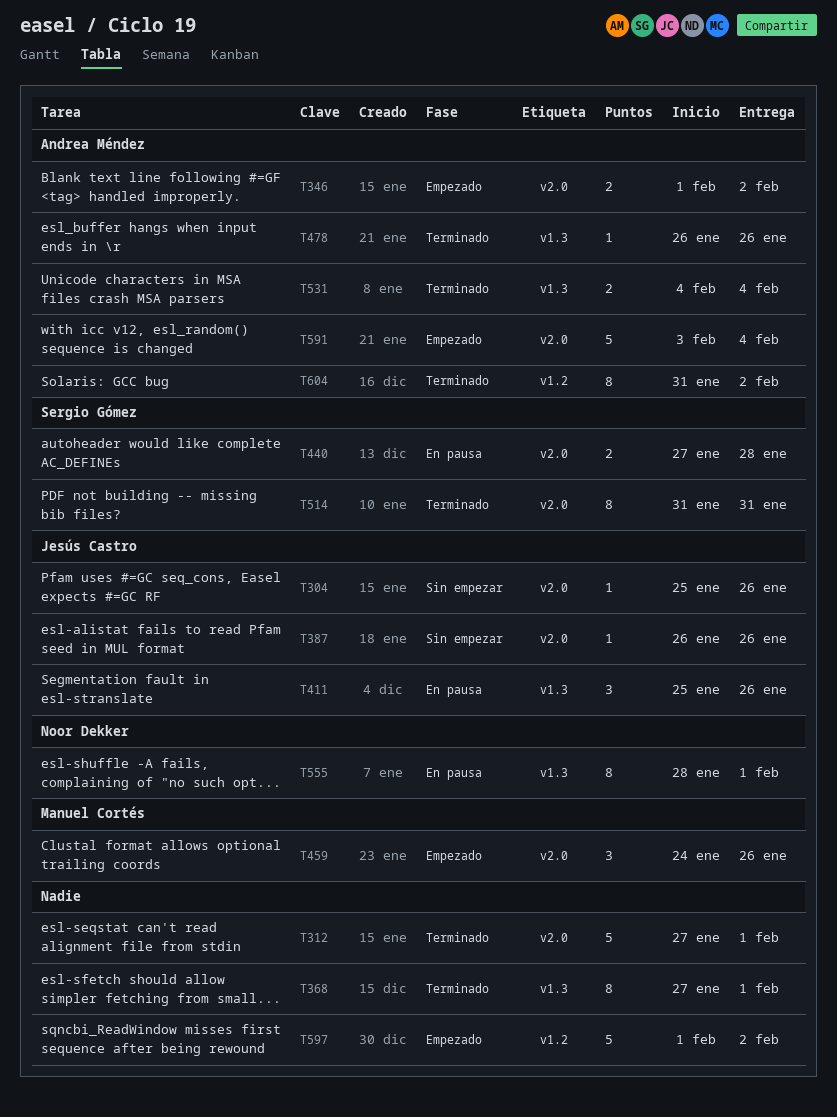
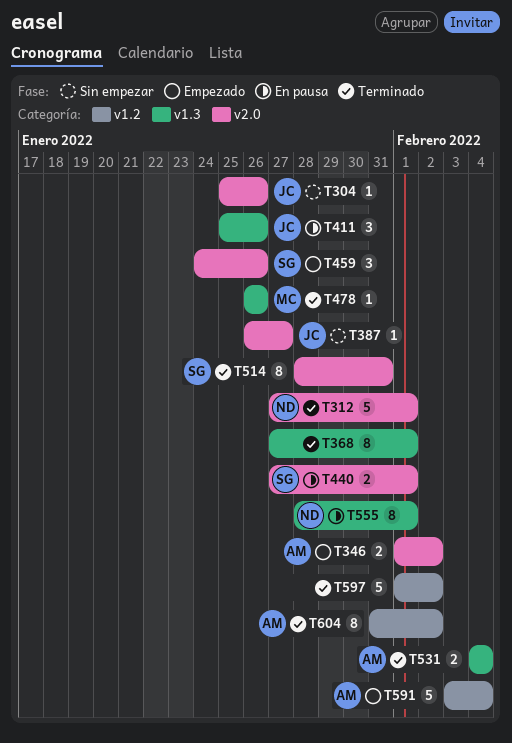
T312, owner: none -> Noor Dekker
T387, due: Jan 26 -> Jan 27
T440, due: Jan 28 -> Feb 1
T459, owner: Manuel Cortés -> Sergio Gómez
T478, owner: Andrea Méndez -> Manuel Cortés
T514, start: Jan 31 -> Jan 28
T591, label: v2.0 -> v1.2
T597, status: Empezado -> Terminado

